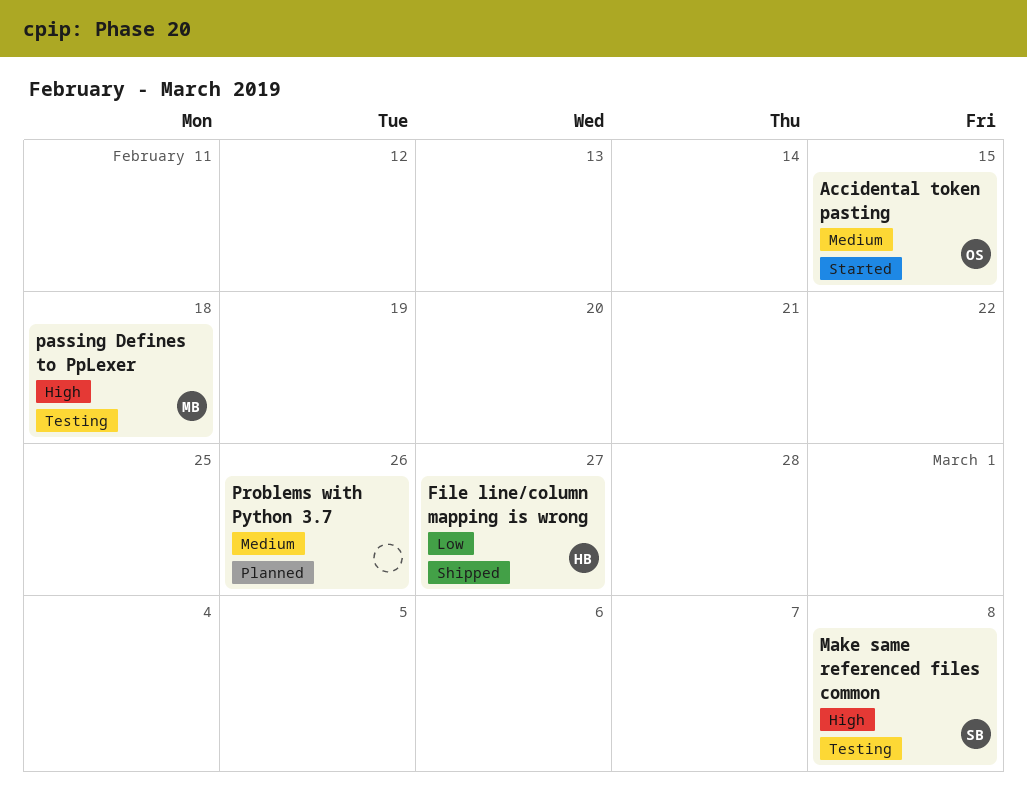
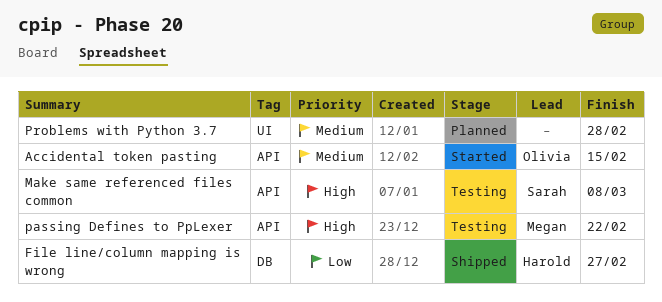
passing Defines to PpLexer, due: Feb 18 -> Feb 22
Problems with Python 3.7, due: Feb 26 -> Feb 28

